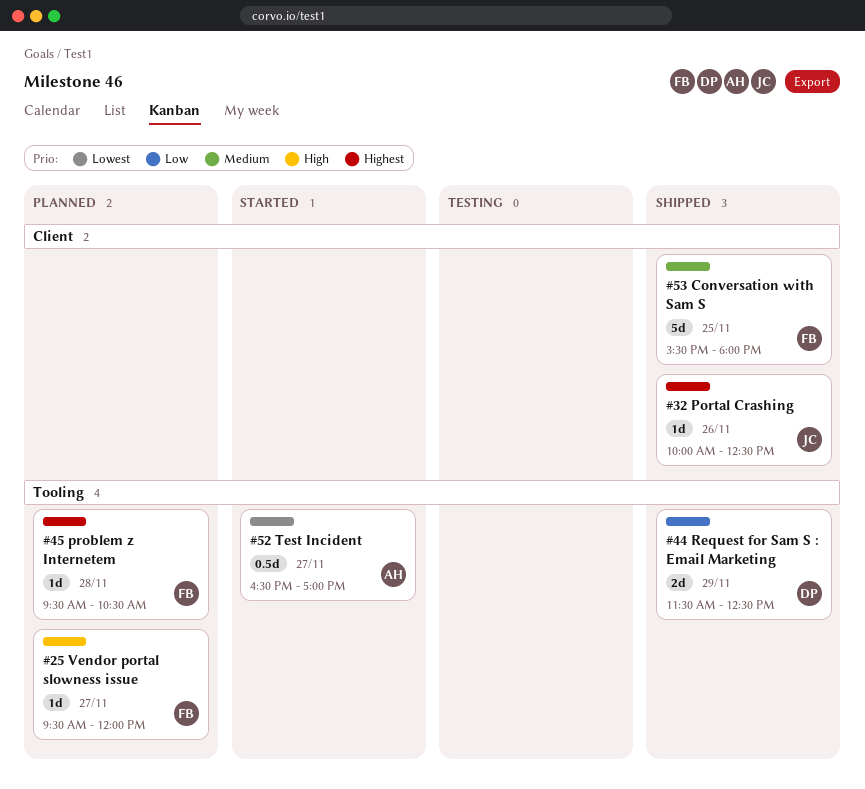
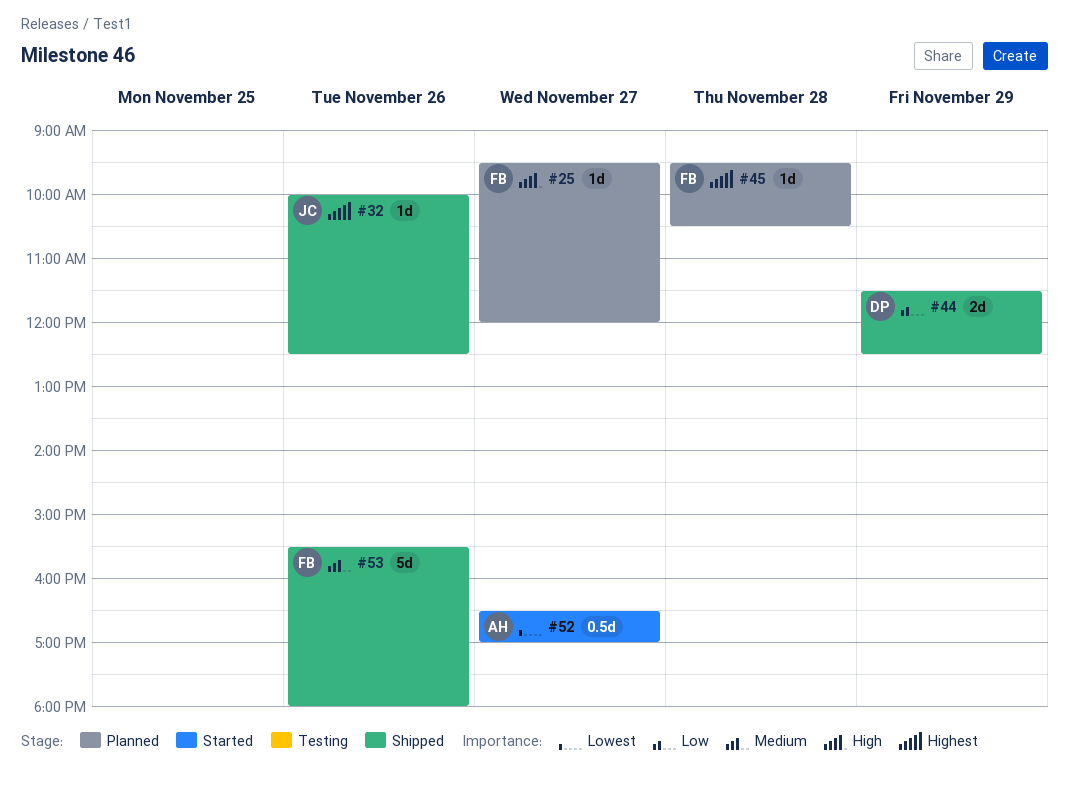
#53, day: Nov 25 -> Nov 26

